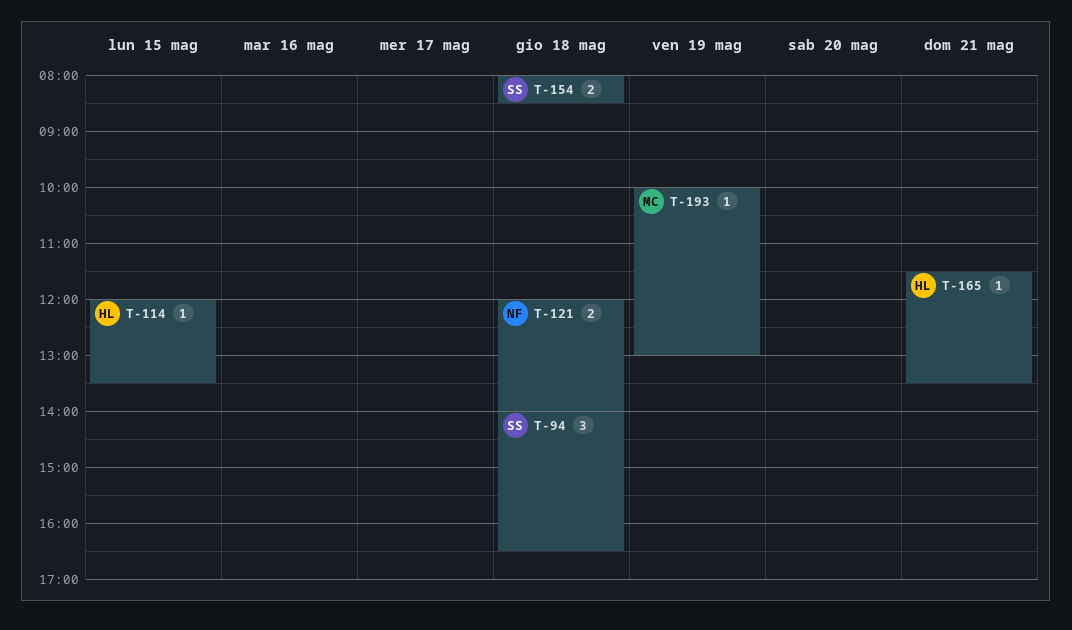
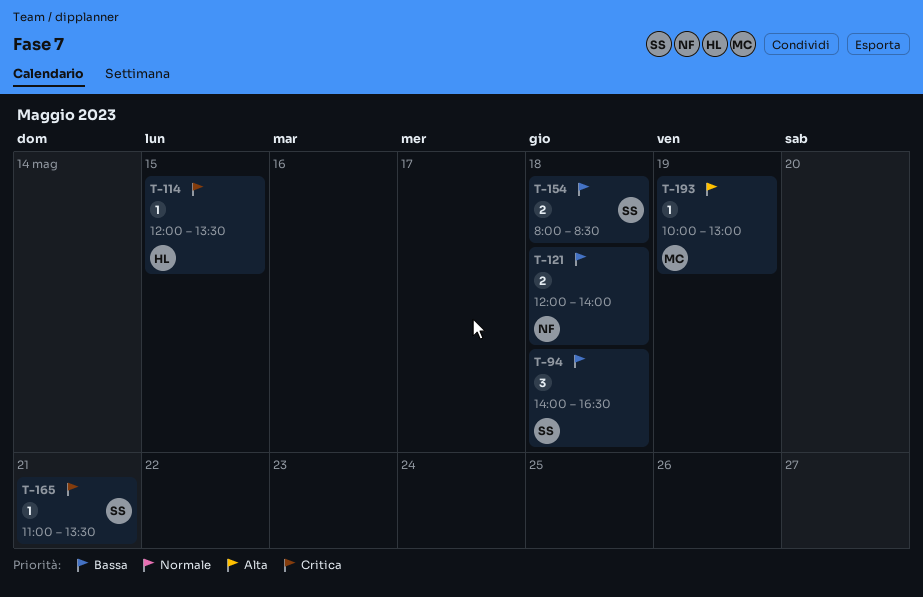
T-165, owner: HL -> SS
T-165, begins: 11:30 -> 11:00

